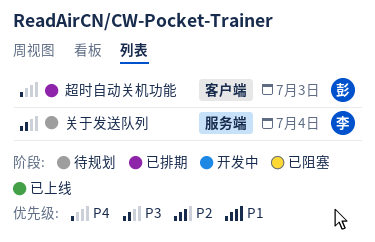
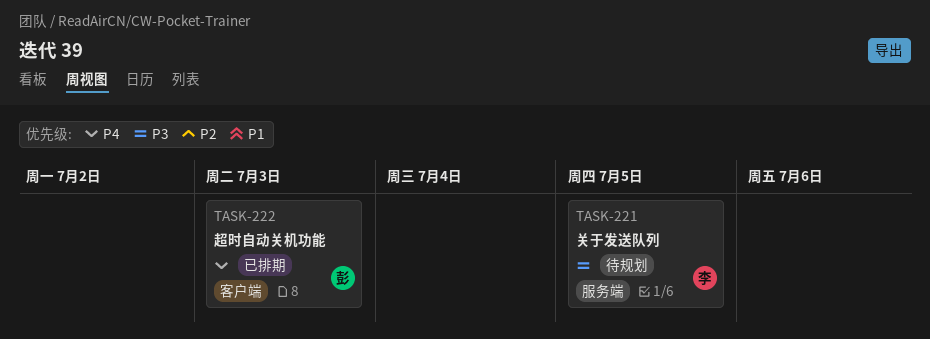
关于发送队列, day: Jul 4 -> Jul 5

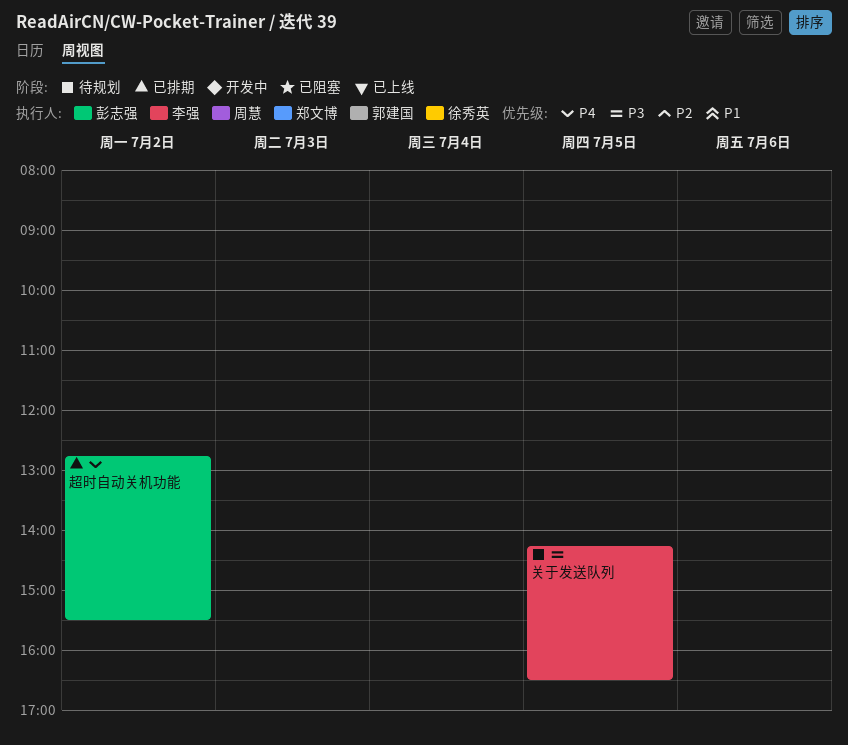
超时自动关机功能, day: Jul 3 -> Jul 2

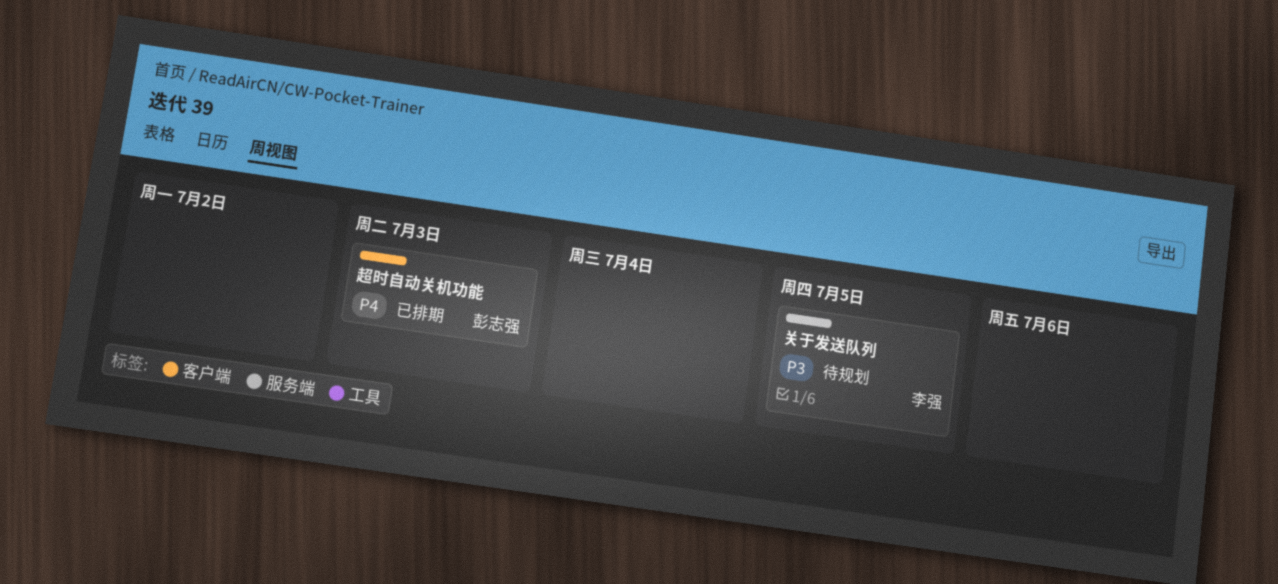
超时自动关机功能, day: Jul 2 -> Jul 3

